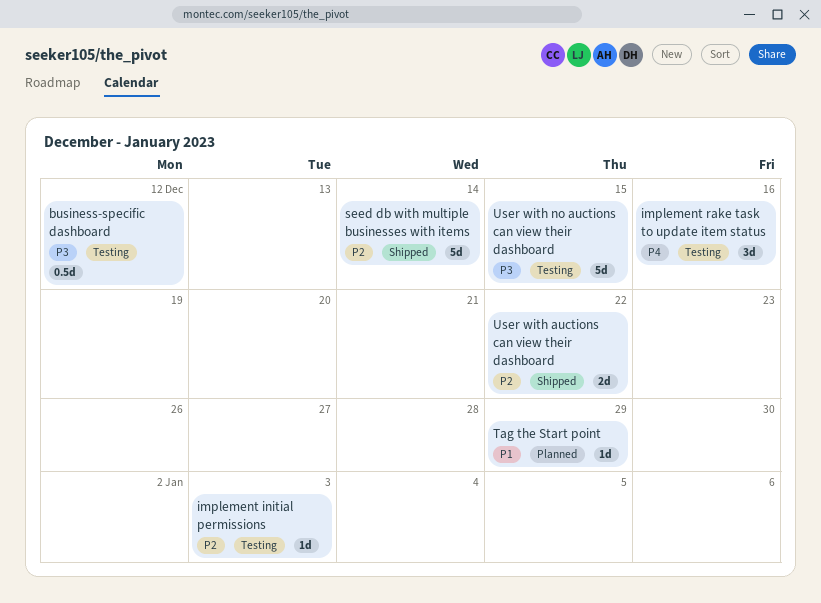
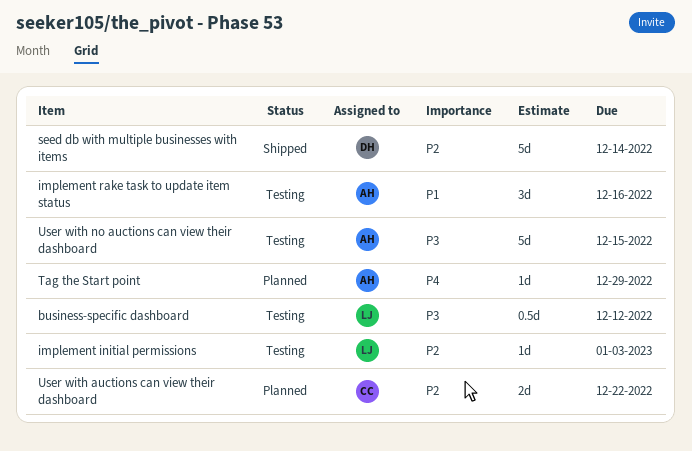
implement rake task to update item status, priority: P4 -> P1
Tag the Start point, priority: P1 -> P4
User with auctions can view their dashboard, status: Shipped -> Planned

